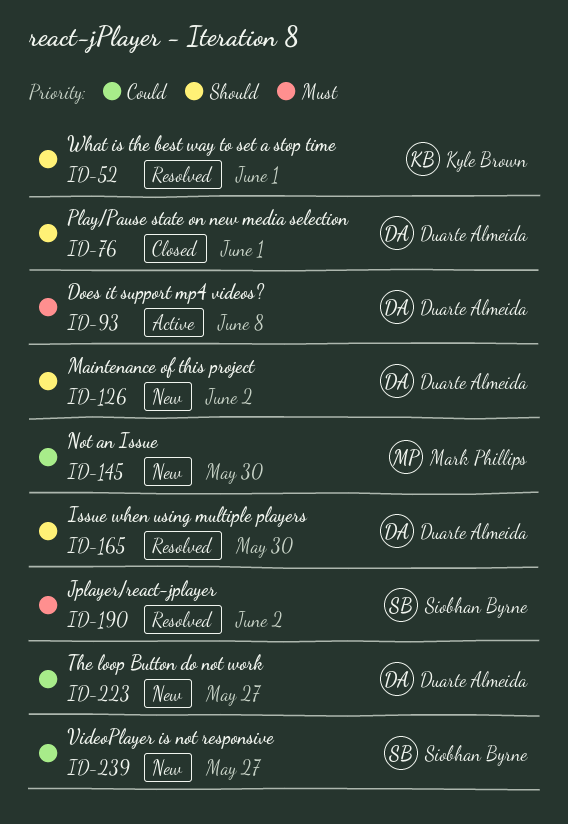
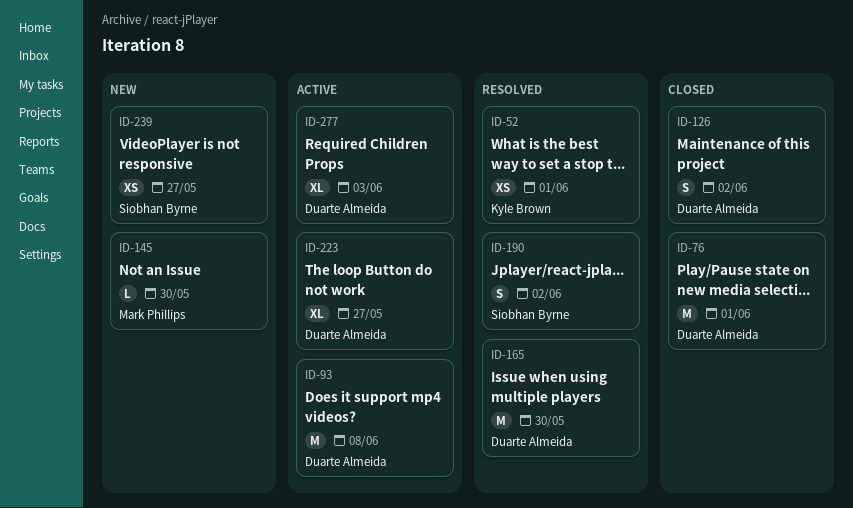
ID-126, status: New -> Closed
ID-223, status: New -> Active
ID-277: none -> present

